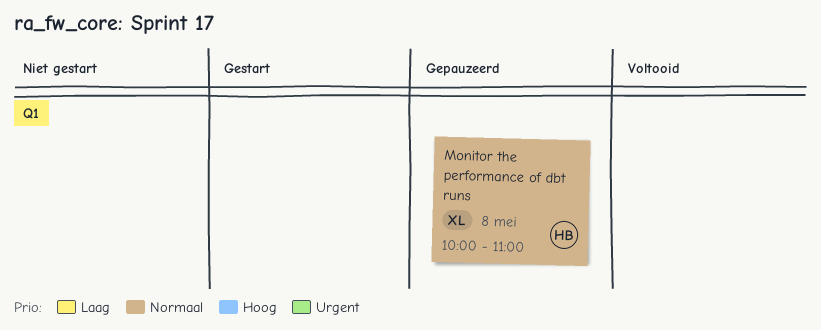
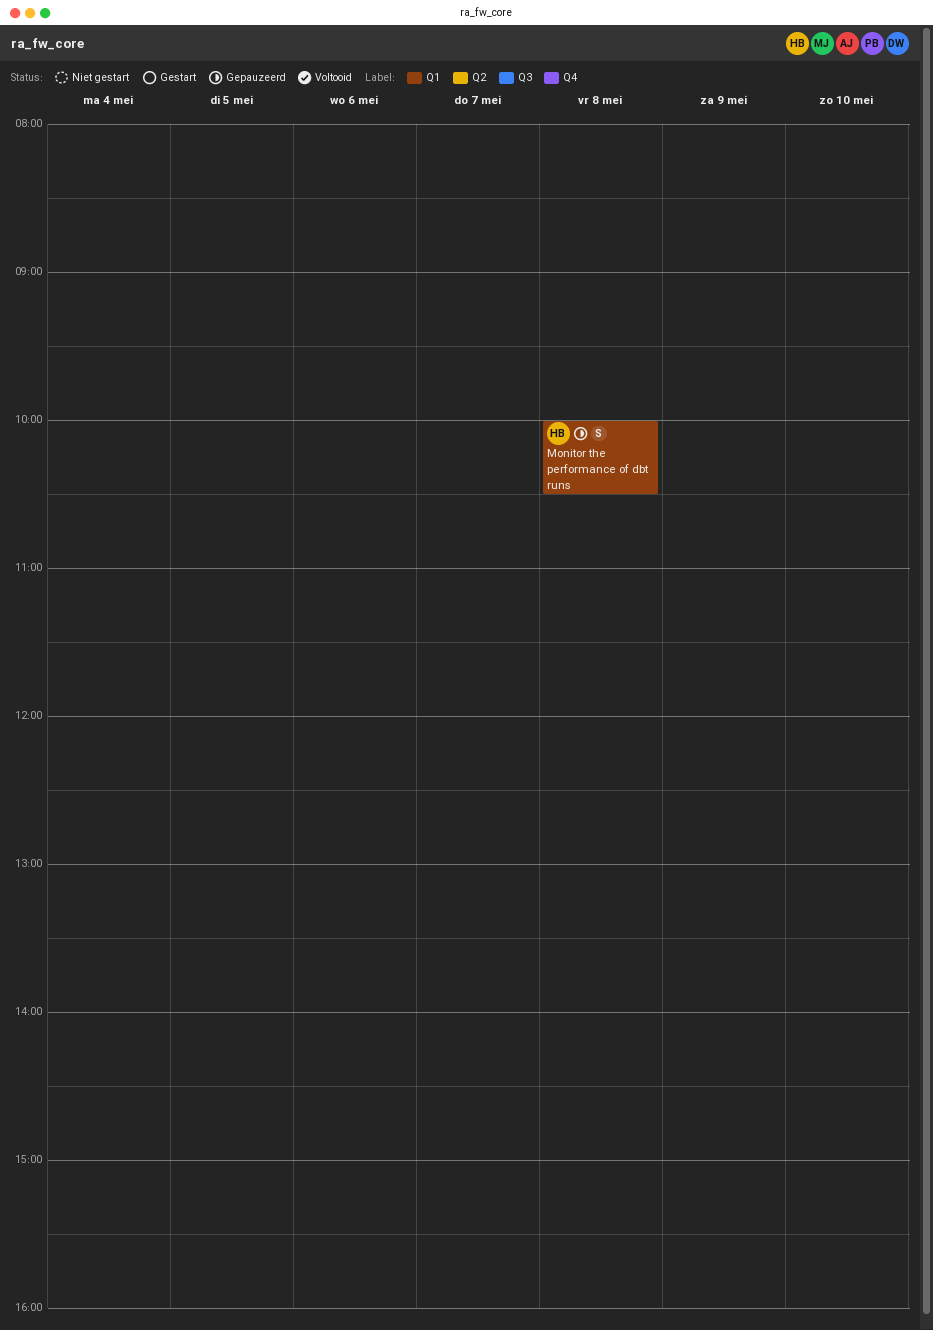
Monitor the performance of dbt runs, estimate: XL -> S
Monitor the performance of dbt runs, ends: 11:00 -> 10:30

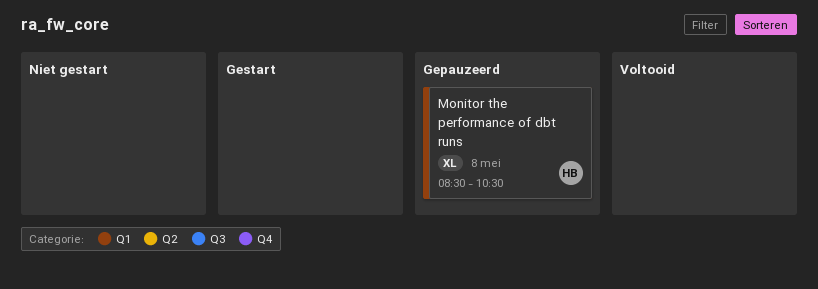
Monitor the performance of dbt runs, estimate: S -> XL
Monitor the performance of dbt runs, begins: 10:00 -> 08:30

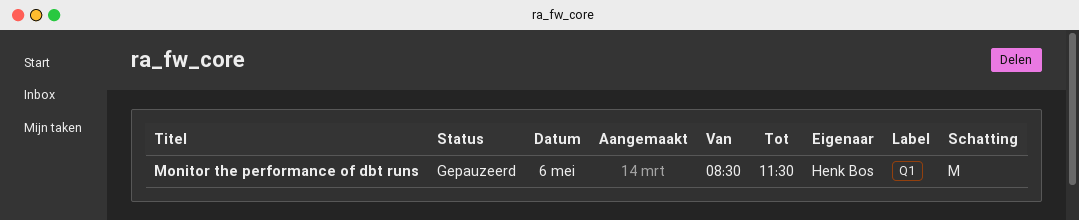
Monitor the performance of dbt runs, estimate: XL -> M
Monitor the performance of dbt runs, day: May 8 -> May 6
Monitor the performance of dbt runs, ends: 10:30 -> 11:30

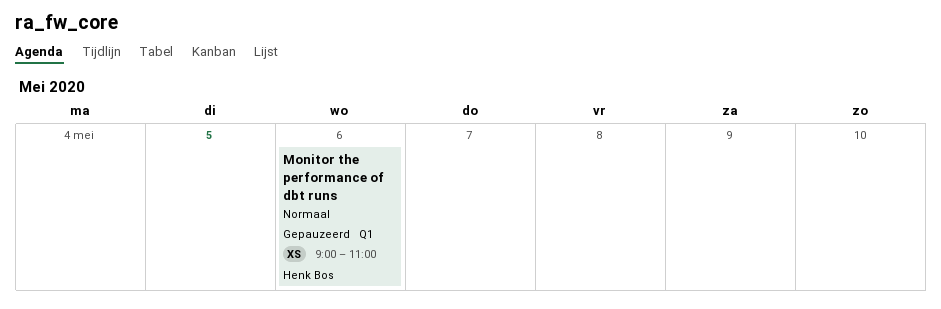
Monitor the performance of dbt runs, estimate: M -> XS
Monitor the performance of dbt runs, begins: 08:30 -> 09:00
Monitor the performance of dbt runs, ends: 11:30 -> 11:00

